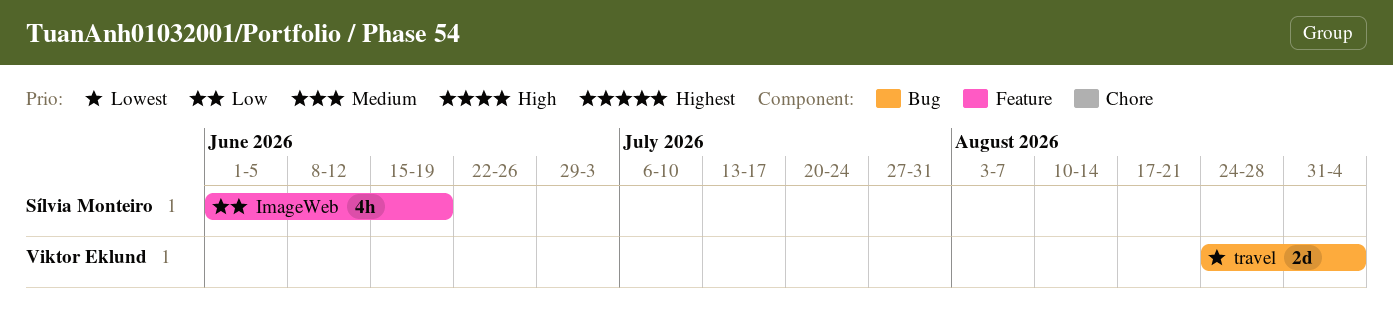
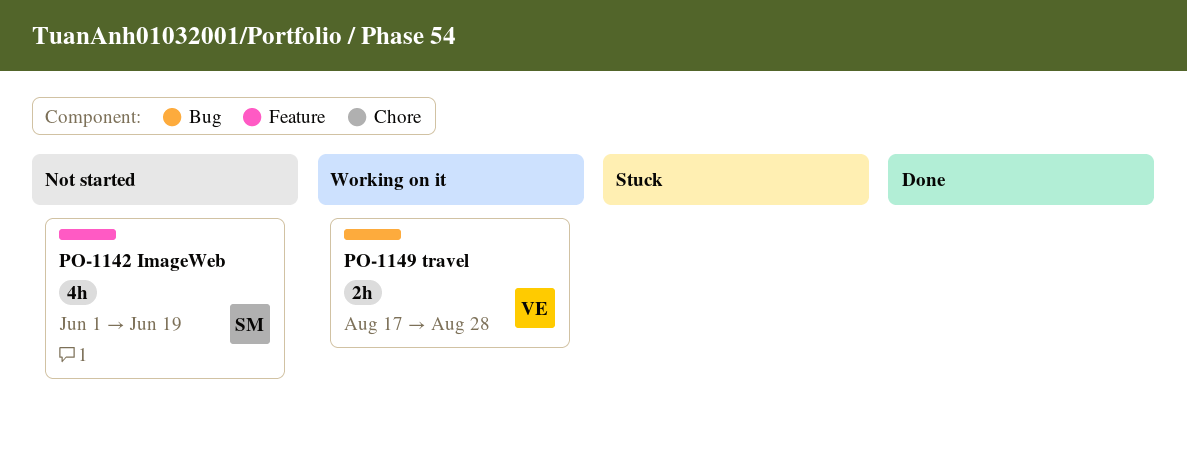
travel, estimate: 2d -> 2h
travel, start: Aug 24 -> Aug 17
travel, due: Sep 4 -> Aug 28

